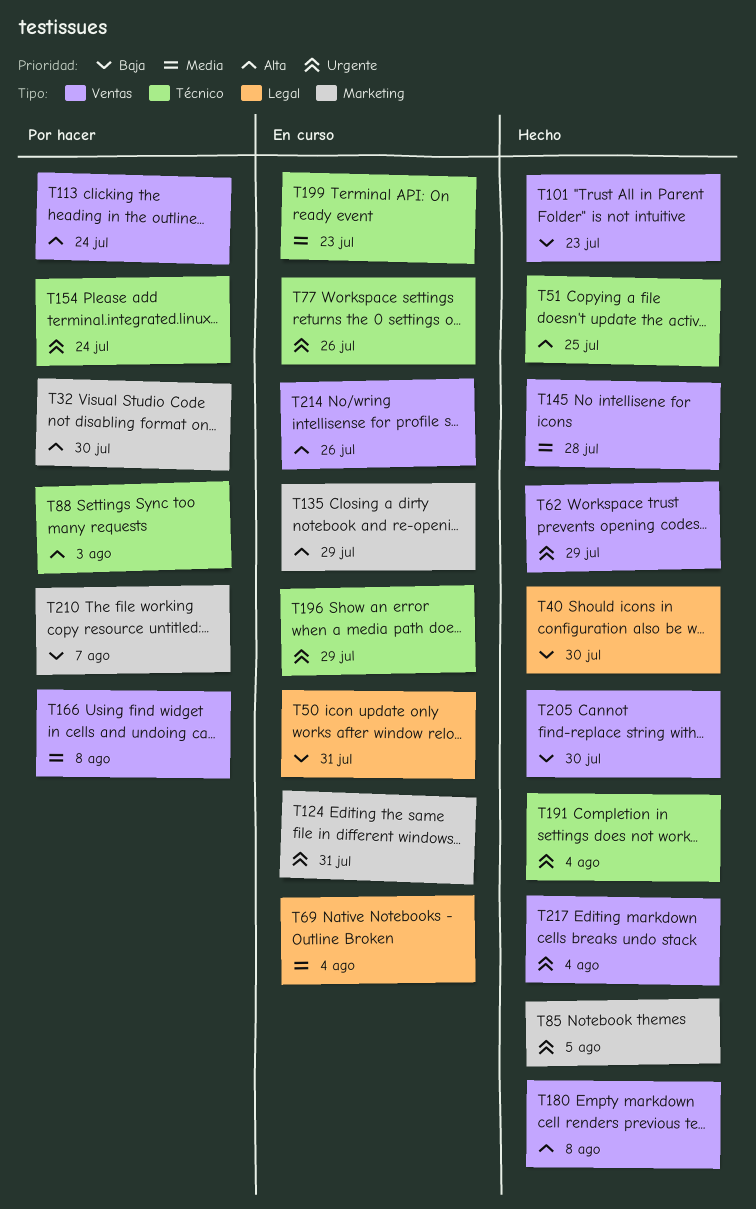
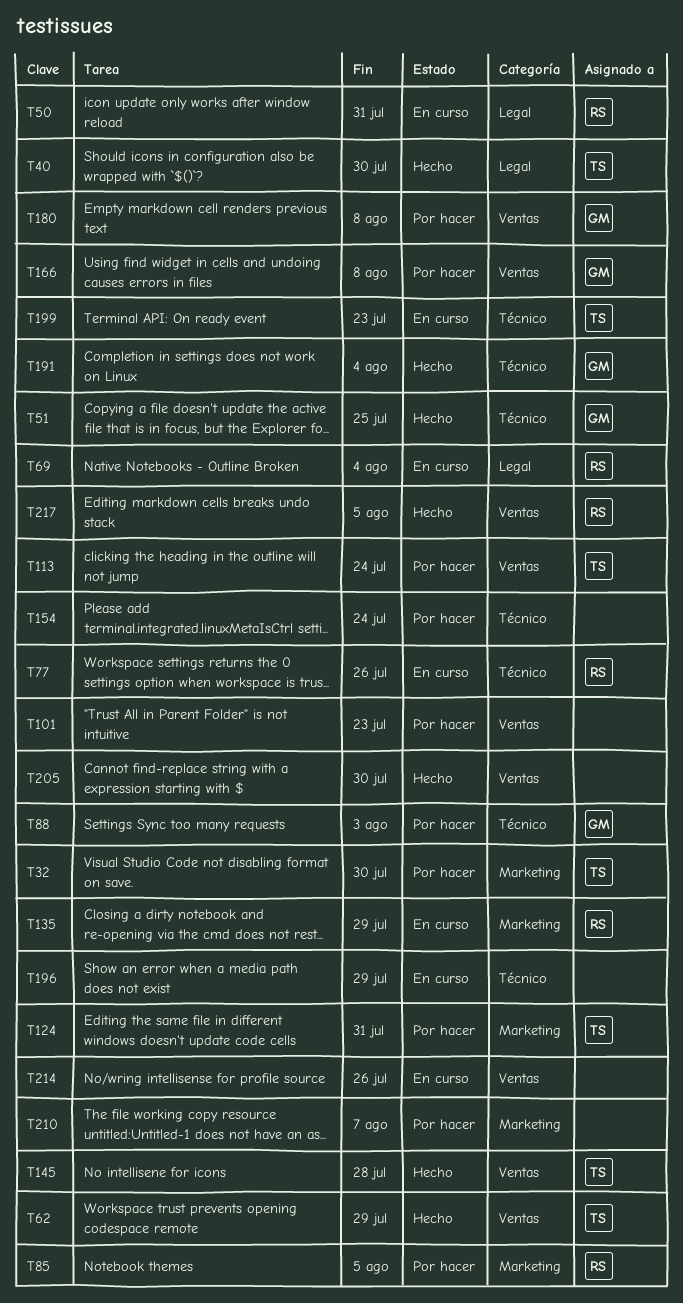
T85, status: Hecho -> Por hacer
T101, status: Hecho -> Por hacer
T124, status: En curso -> Por hacer
T180, status: Hecho -> Por hacer
T217, due: Aug 4 -> Aug 5

